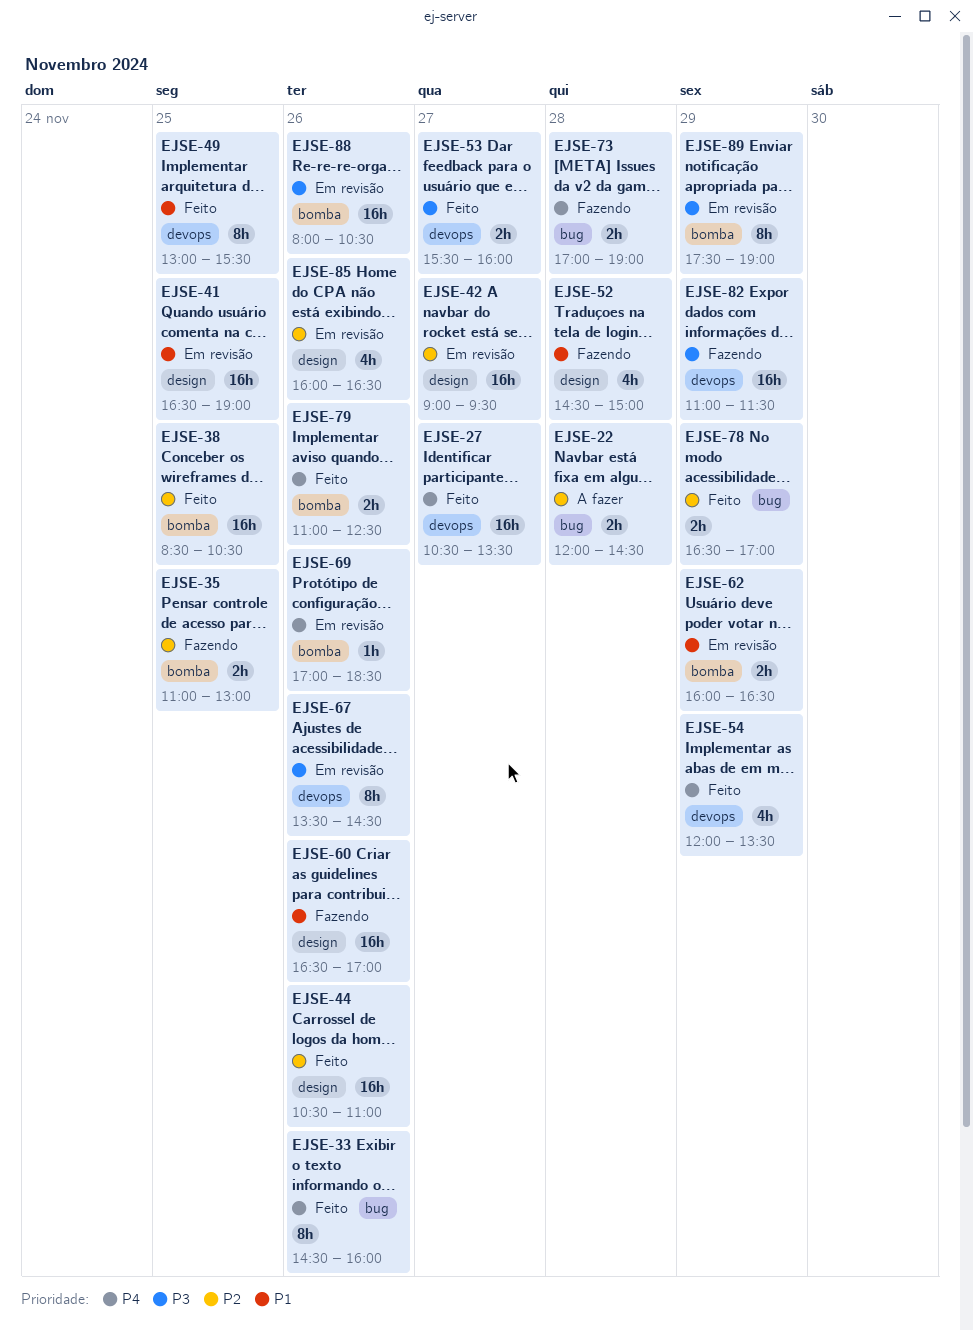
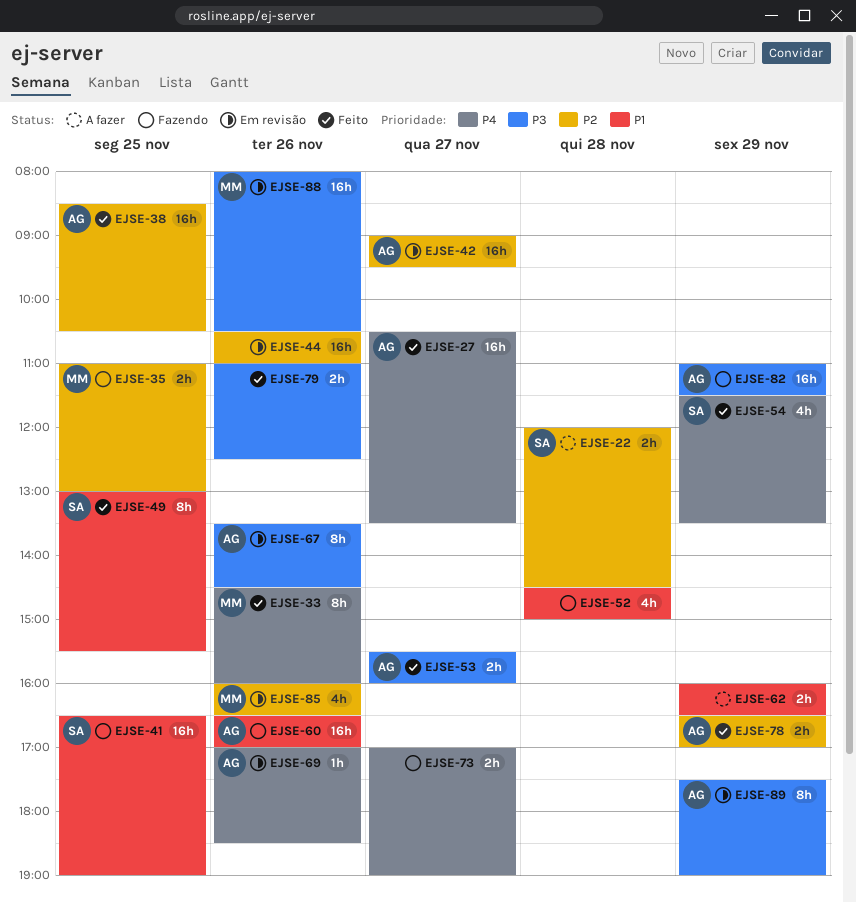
EJSE-41, status: Em revisão -> Fazendo
EJSE-44, status: Feito -> Em revisão
EJSE-54, begins: 12:00 -> 11:30
EJSE-62, status: Em revisão -> A fazer
EJSE-73, day: Nov 28 -> Nov 27
EJSE-79, priority: P4 -> P3

